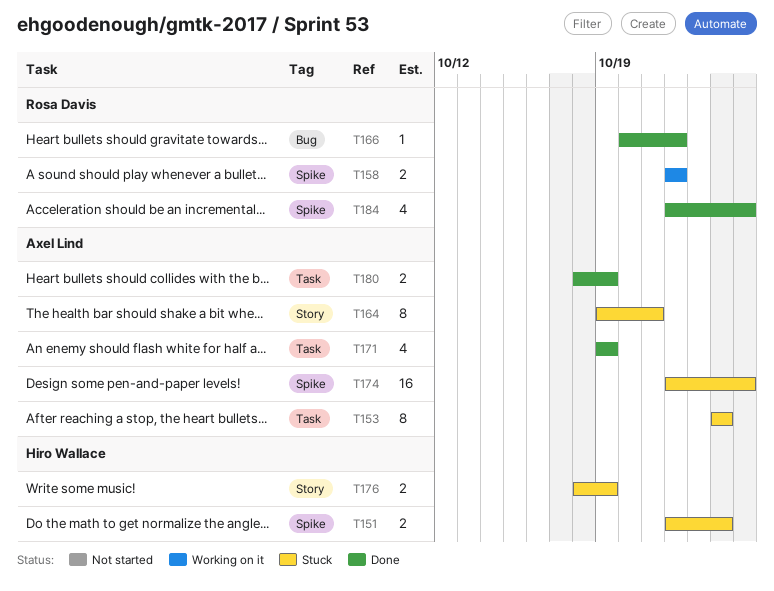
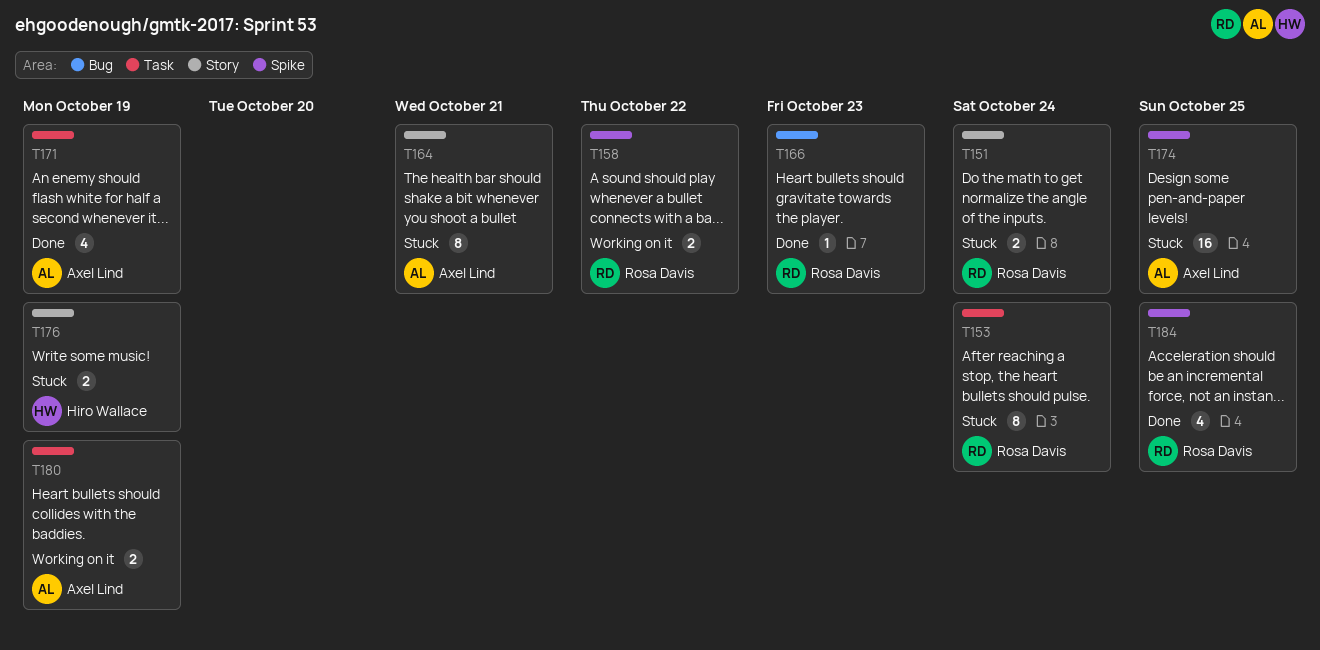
T151, owner: Hiro Wallace -> Rosa Davis
T151, label: Spike -> Story
T153, owner: Axel Lind -> Rosa Davis
T166, due: Oct 22 -> Oct 23
T180, status: Done -> Working on it

